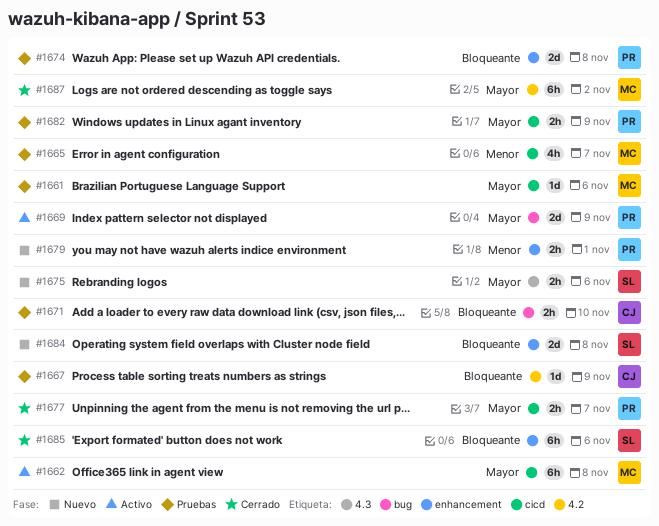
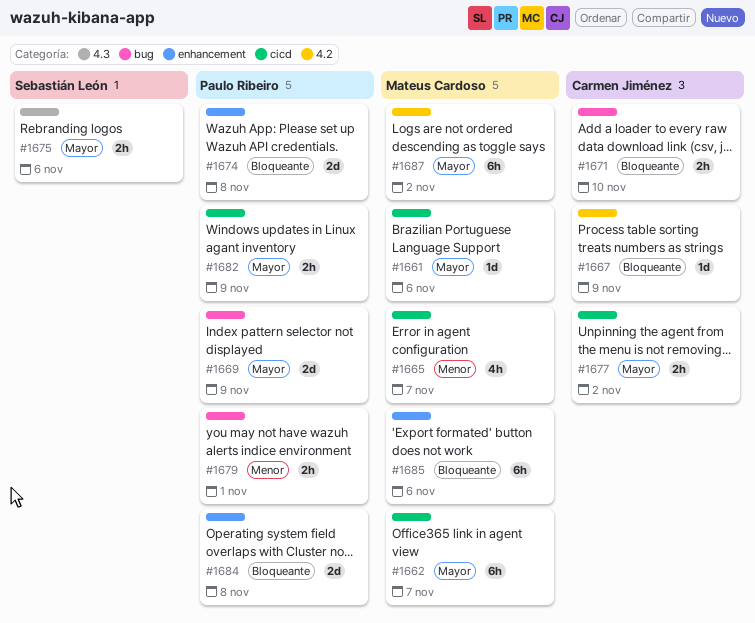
#1662, due: Nov 8 -> Nov 7
#1677, owner: Paulo Ribeiro -> Carmen Jiménez
#1677, due: Nov 7 -> Nov 2
#1679, label: enhancement -> bug
#1684, owner: Sebastián León -> Paulo Ribeiro
#1685, owner: Sebastián León -> Mateus Cardoso

